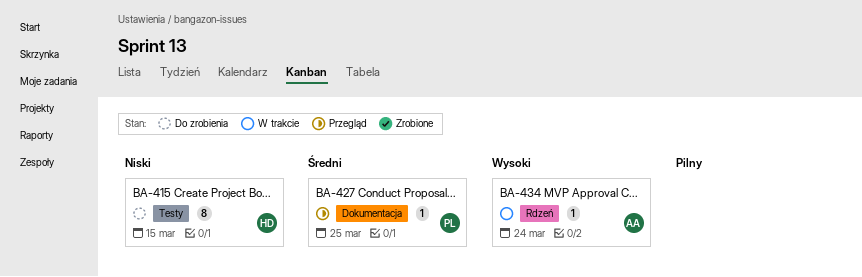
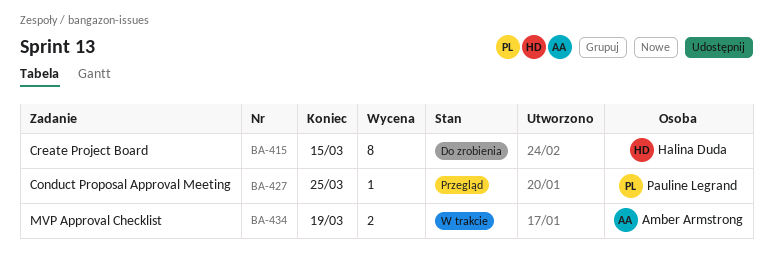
BA-434, estimate: 1 -> 2
BA-434, due: Mar 24 -> Mar 19

